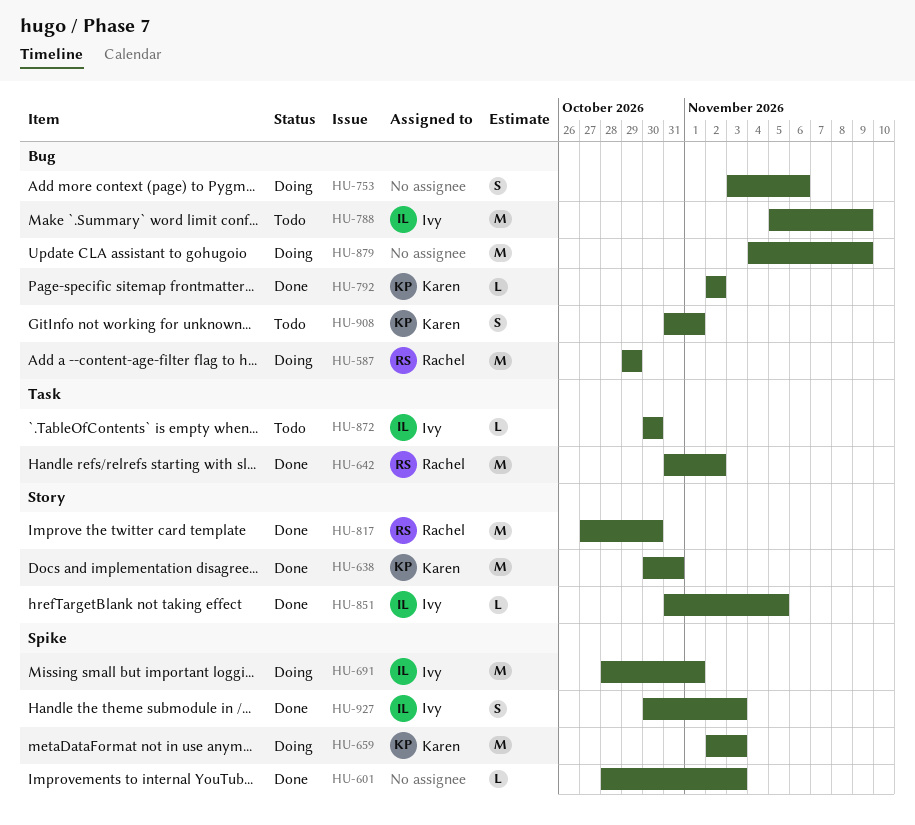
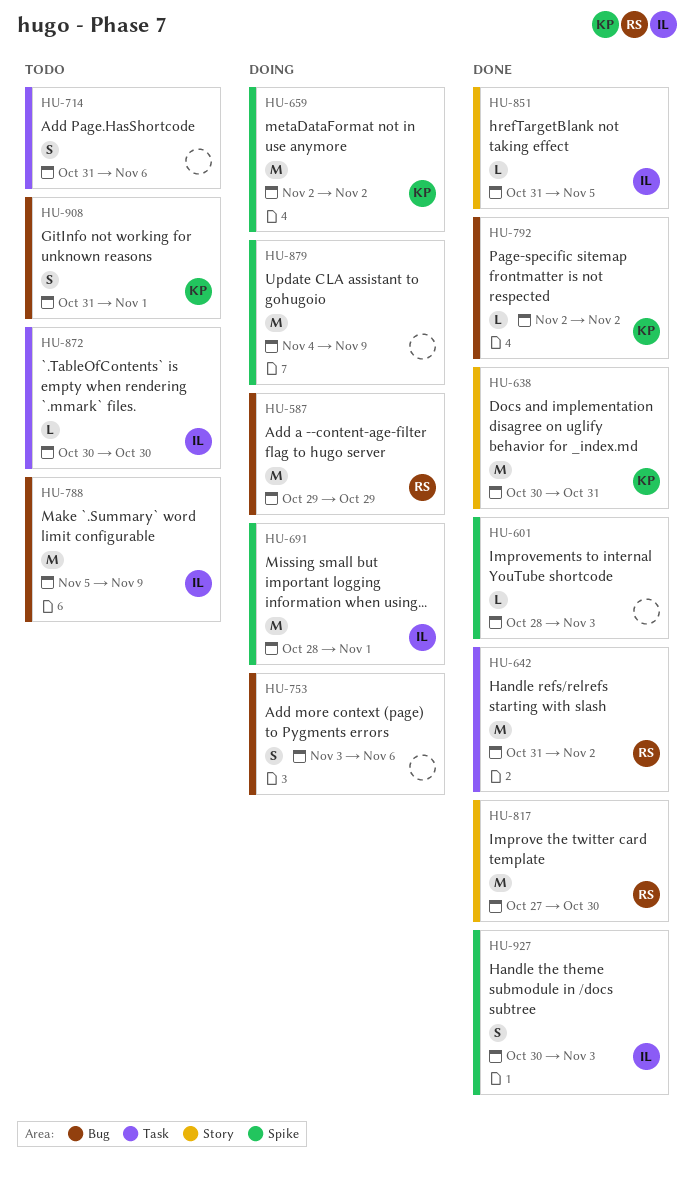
HU-659, due: Nov 3 -> Nov 2
HU-714: none -> present
HU-879, label: Bug -> Spike

